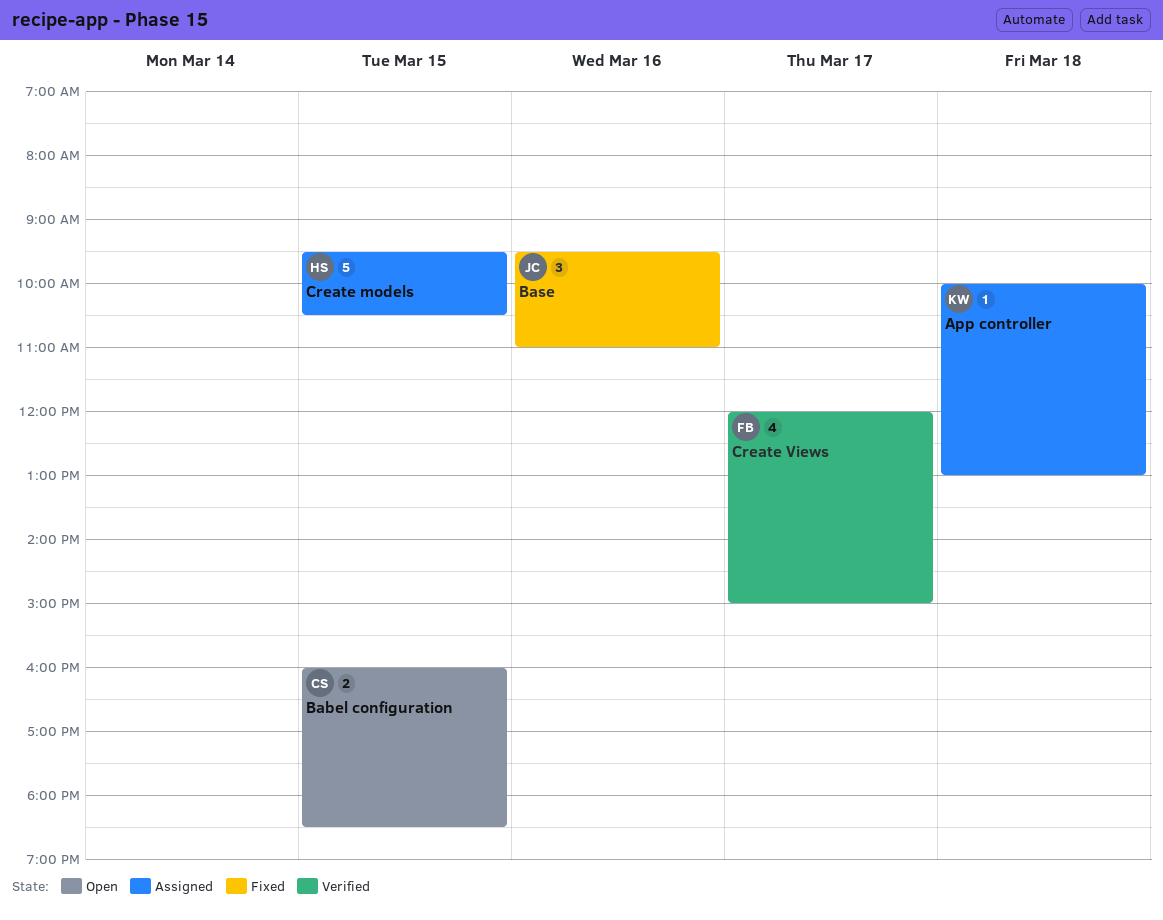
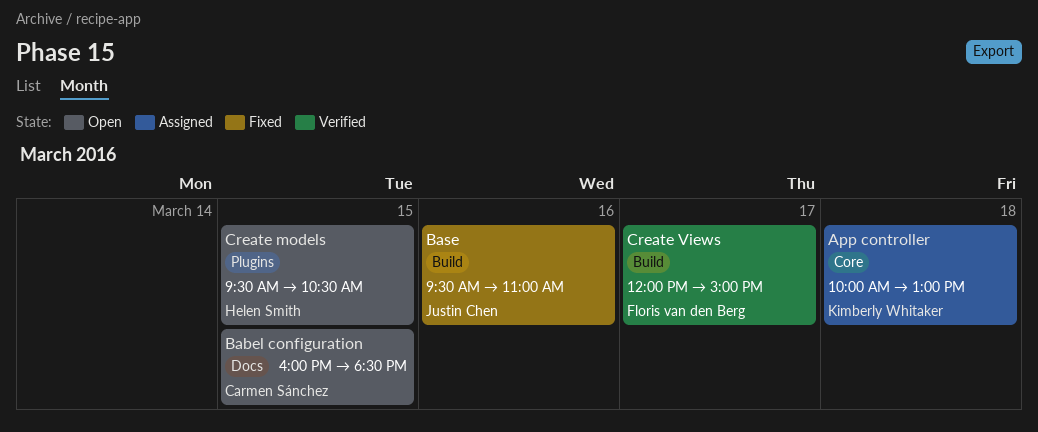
Create models, status: Assigned -> Open

